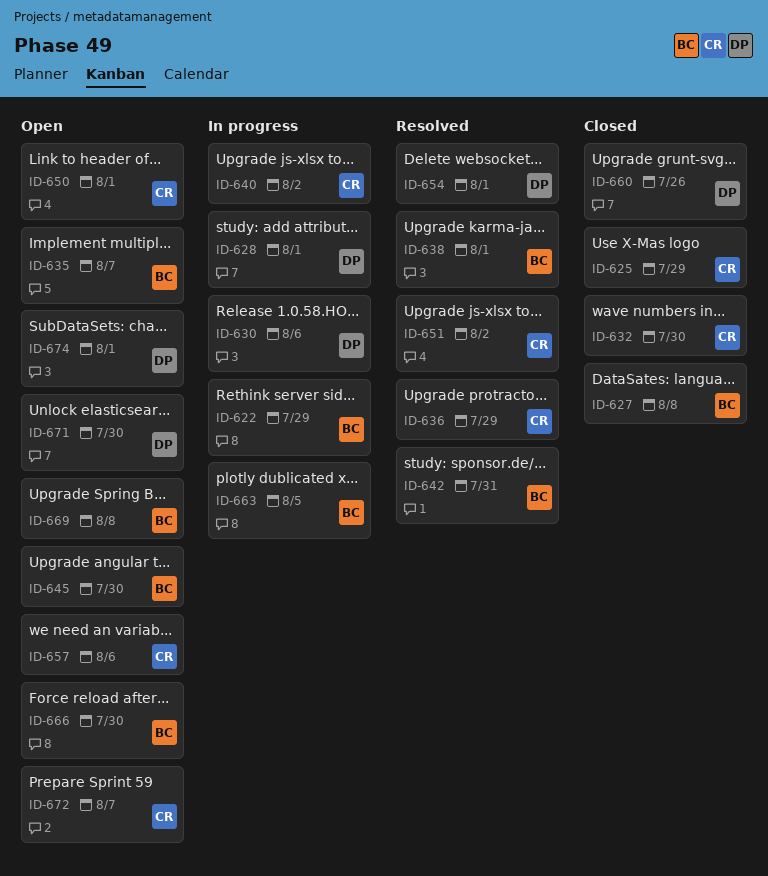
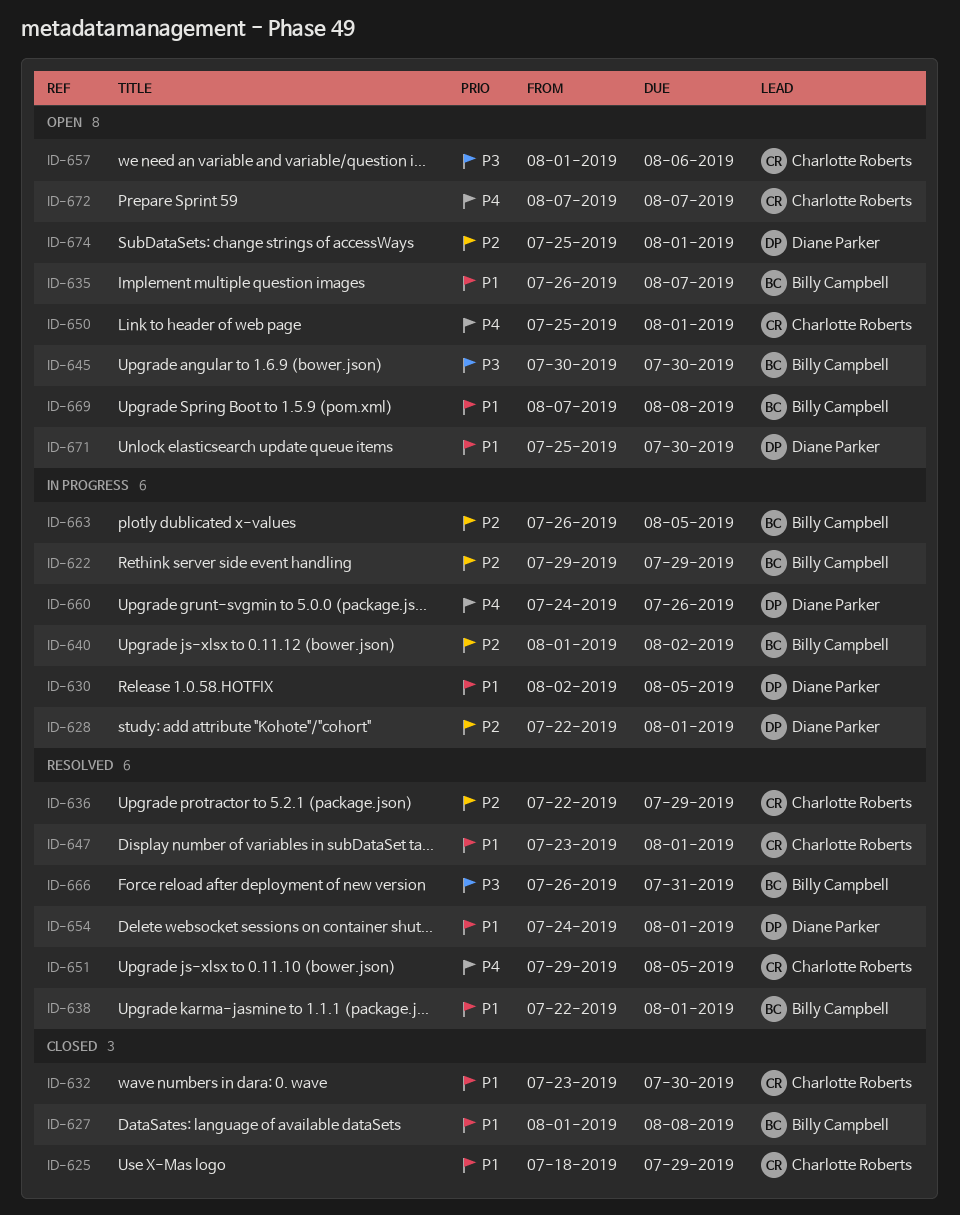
ID-630, due: Aug 6 -> Aug 5
ID-640, owner: Charlotte Roberts -> Billy Campbell
ID-642: present -> none
ID-647: none -> present
ID-651, due: Aug 2 -> Aug 5
ID-660, status: Closed -> In progress
ID-666, status: Open -> Resolved
ID-666, due: Jul 30 -> Jul 31

